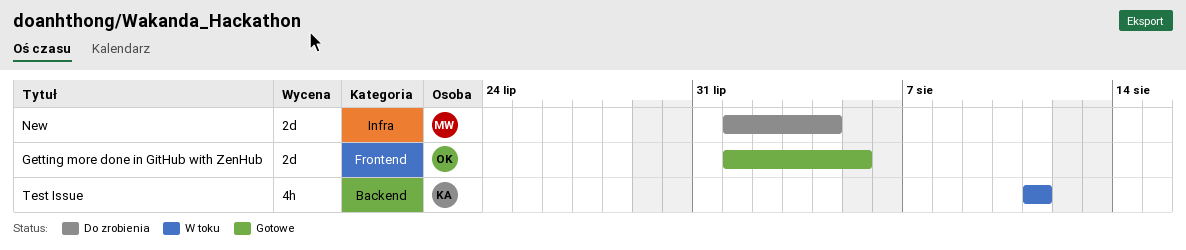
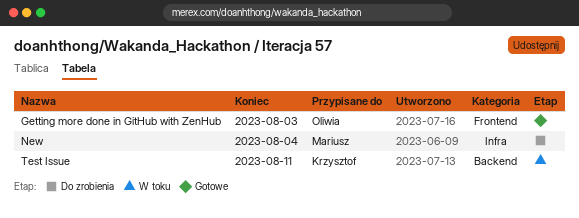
Getting more done in GitHub with ZenHub, due: Aug 5 -> Aug 3

